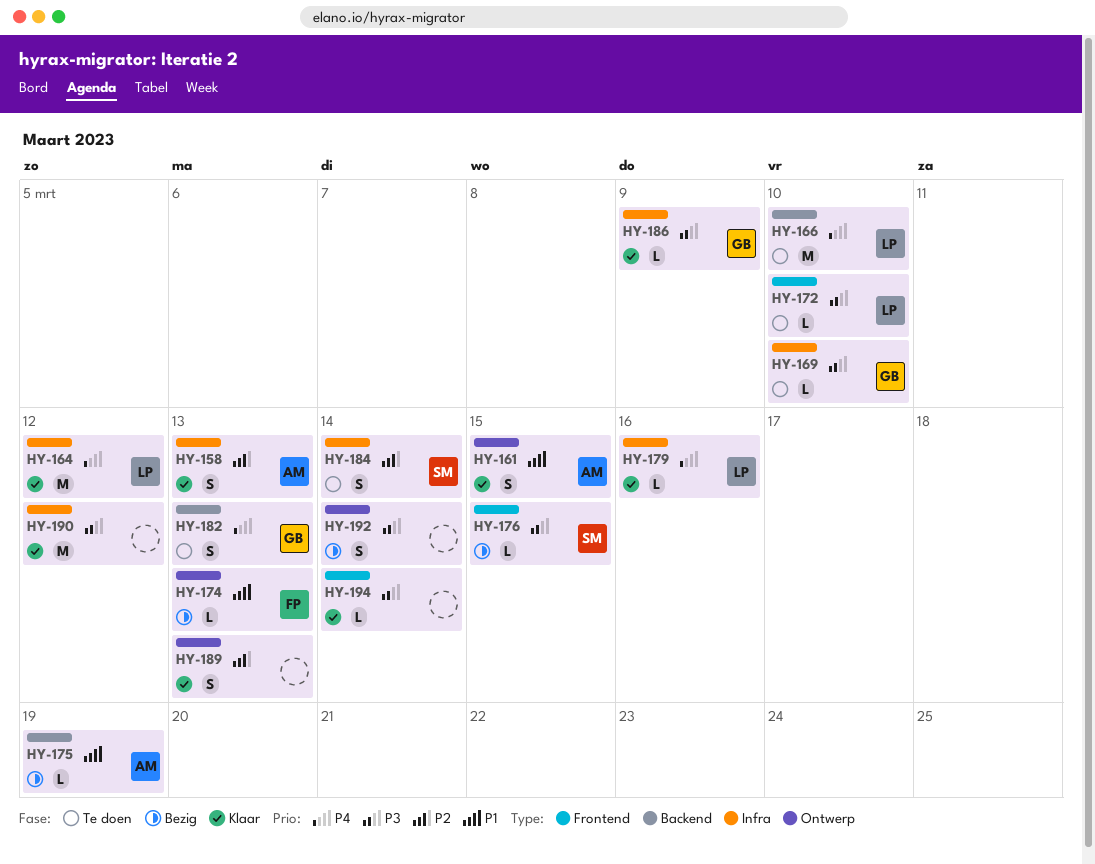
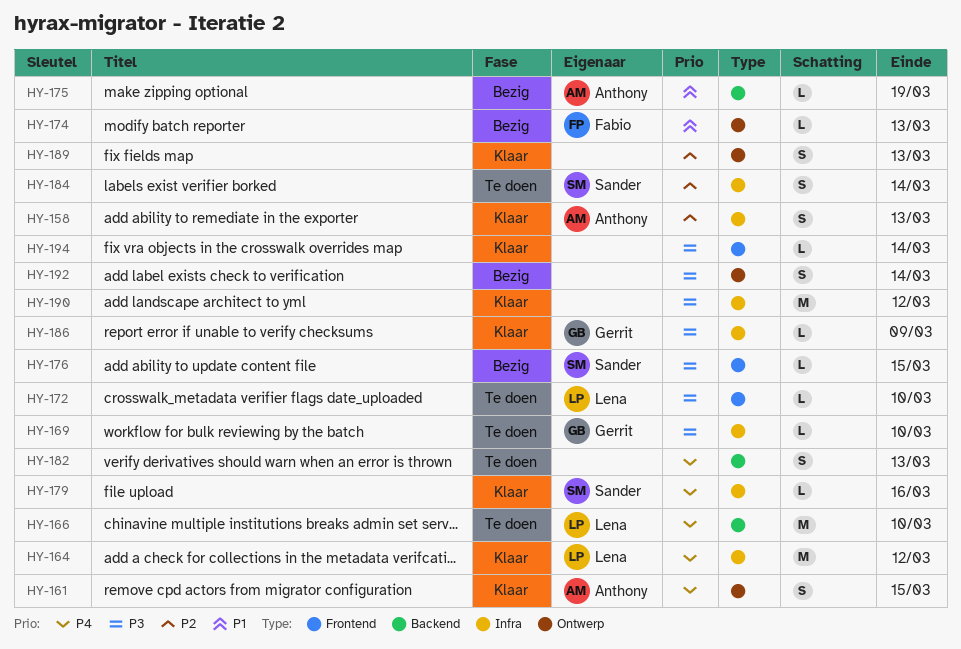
HY-161, priority: P1 -> P4
HY-179, owner: Lena -> Sander
HY-182, owner: Gerrit -> none

